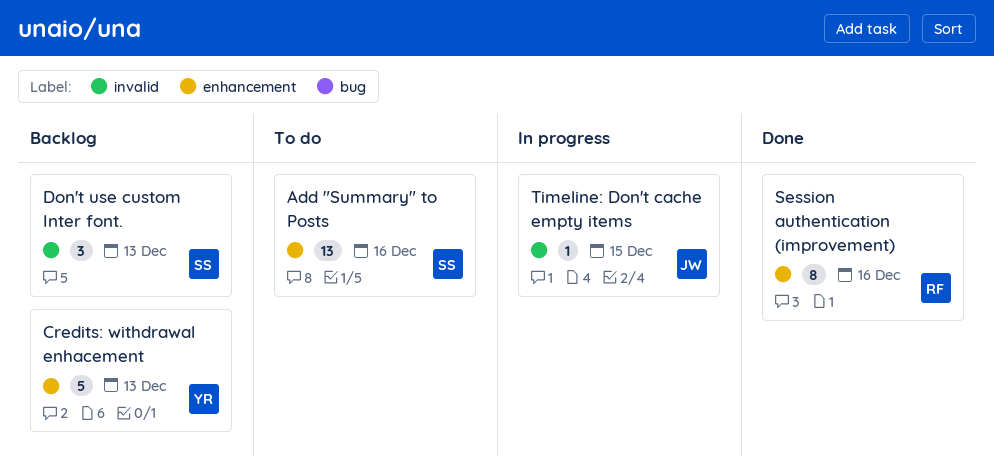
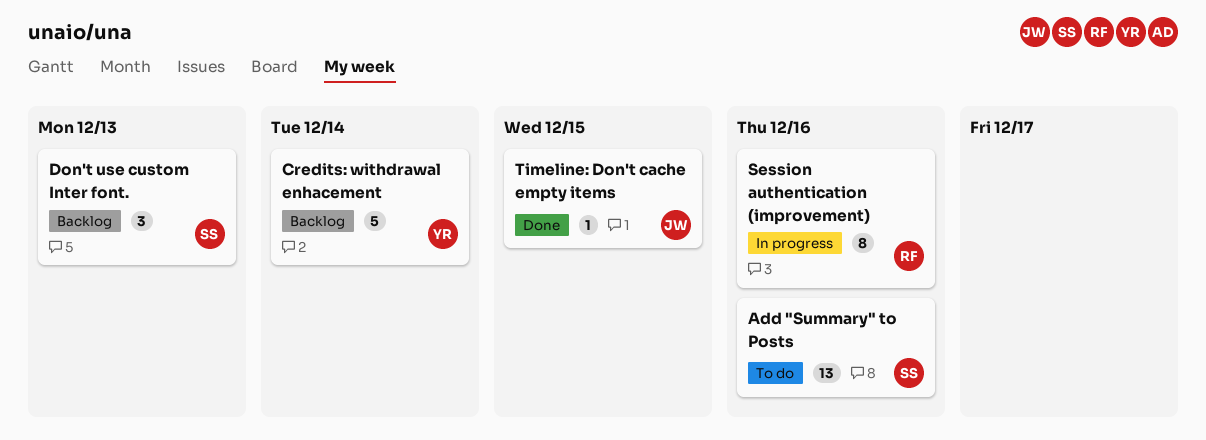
Credits: withdrawal enhacement, due: Dec 13 -> Dec 14
Session authentication (improvement), status: Done -> In progress
Timeline: Don't cache empty items, status: In progress -> Done

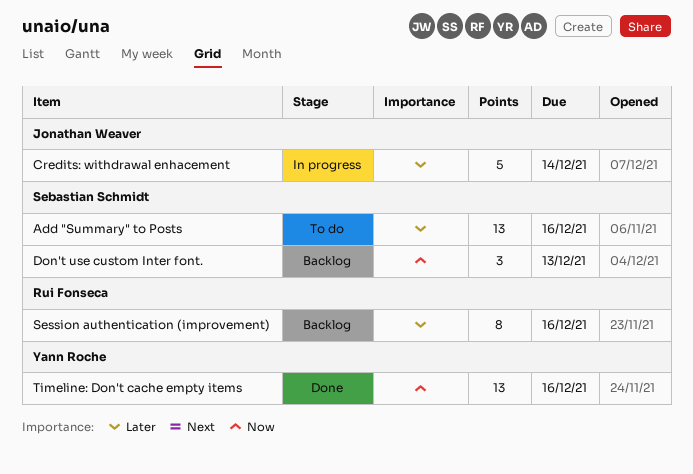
Credits: withdrawal enhacement, status: Backlog -> In progress
Credits: withdrawal enhacement, owner: Yann Roche -> Jonathan Weaver
Session authentication (improvement), status: In progress -> Backlog
Timeline: Don't cache empty items, owner: Jonathan Weaver -> Yann Roche
Timeline: Don't cache empty items, estimate: 1 -> 13
Timeline: Don't cache empty items, due: Dec 15 -> Dec 16

